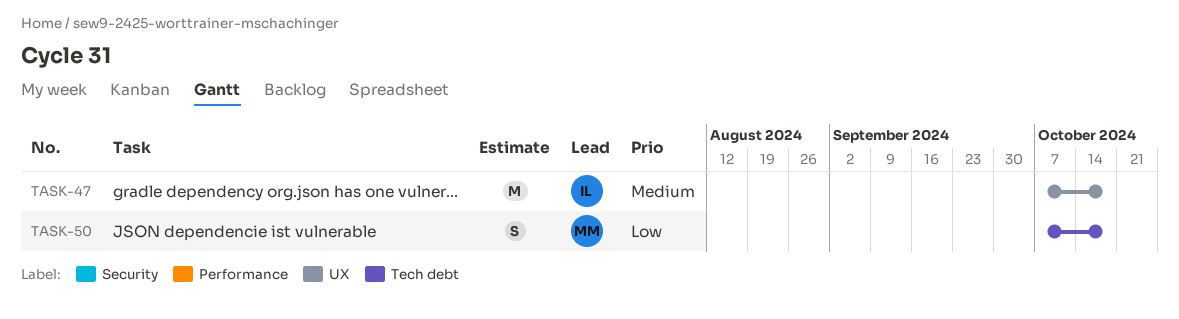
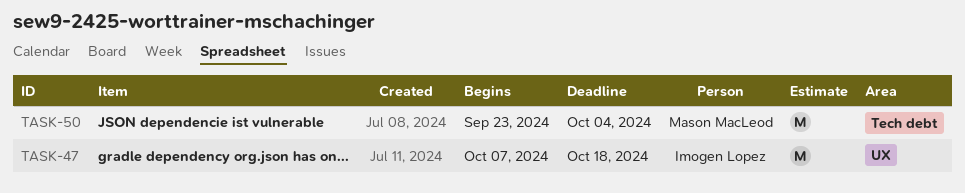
TASK-50, estimate: S -> M
TASK-50, start: Oct 7 -> Sep 23
TASK-50, due: Oct 18 -> Oct 4

